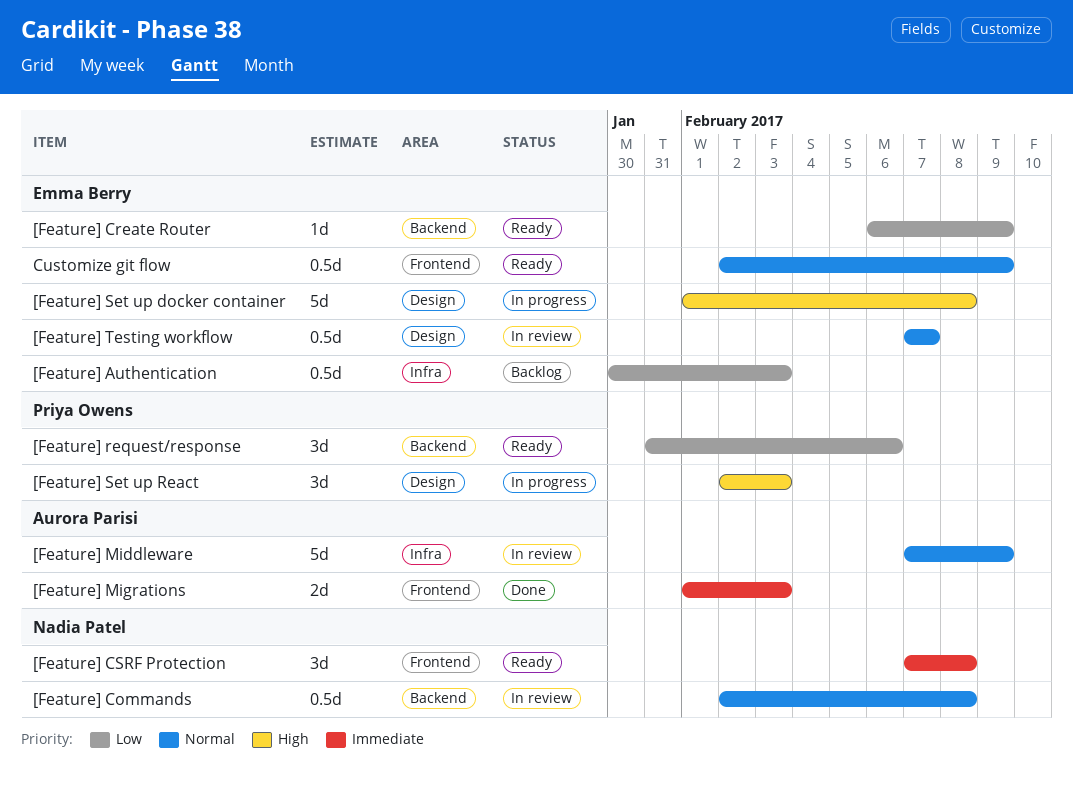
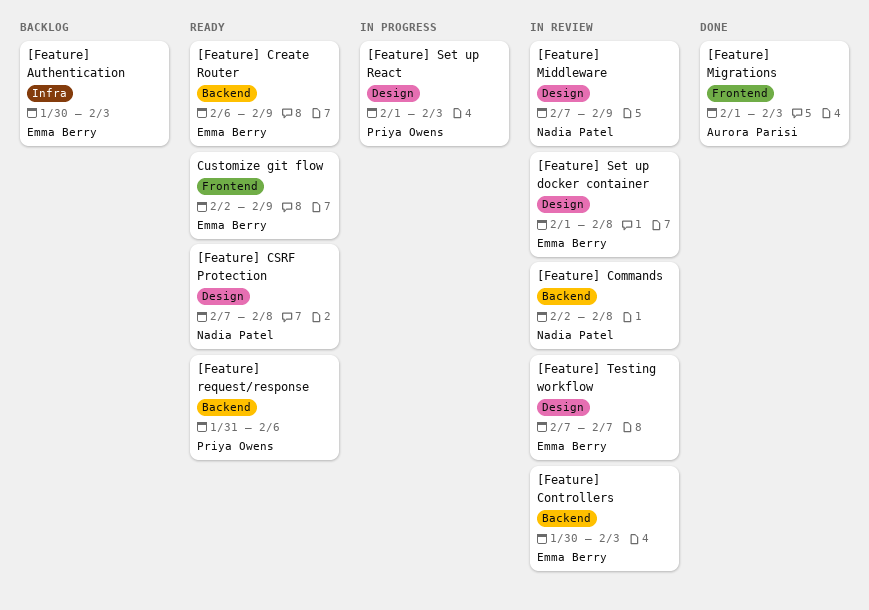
[Feature] Controllers: none -> present
[Feature] CSRF Protection, label: Frontend -> Design
[Feature] Middleware, owner: Aurora Parisi -> Nadia Patel
[Feature] Middleware, label: Infra -> Design
[Feature] Set up docker container, status: In progress -> In review
[Feature] Set up React, start: Feb 2 -> Feb 1

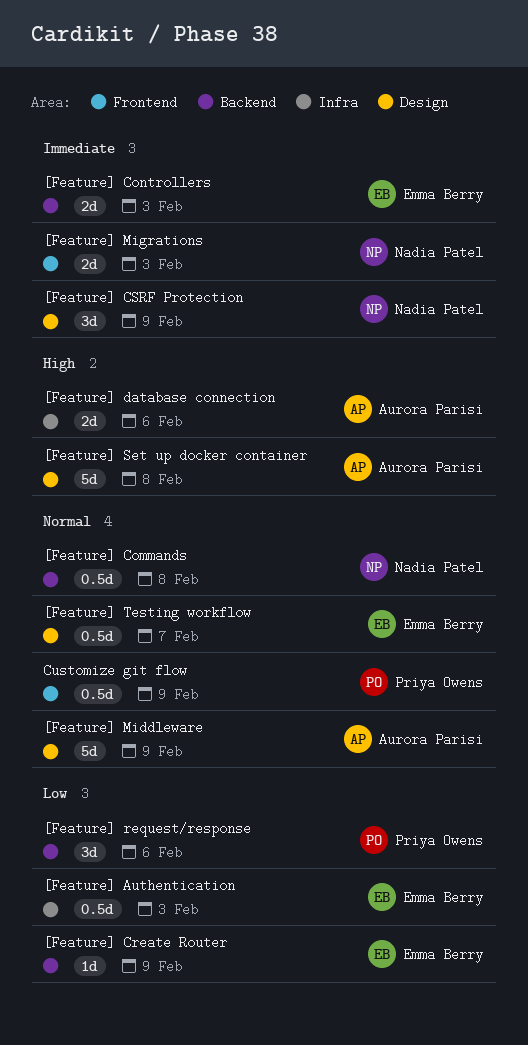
[Feature] CSRF Protection, due: Feb 8 -> Feb 9
[Feature] database connection: none -> present
[Feature] Middleware, owner: Nadia Patel -> Aurora Parisi
[Feature] Migrations, owner: Aurora Parisi -> Nadia Patel
[Feature] Set up docker container, owner: Emma Berry -> Aurora Parisi
[Feature] Set up React: present -> none
Customize git flow, owner: Emma Berry -> Priya Owens

